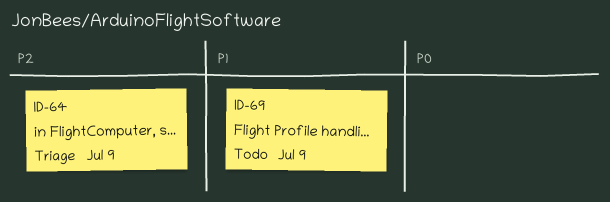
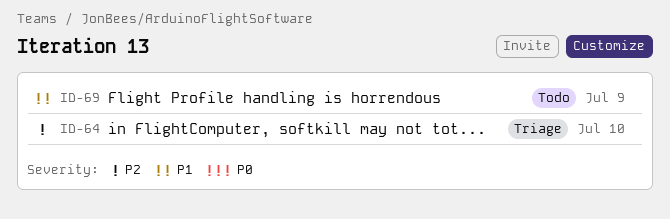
ID-64, due: Jul 9 -> Jul 10

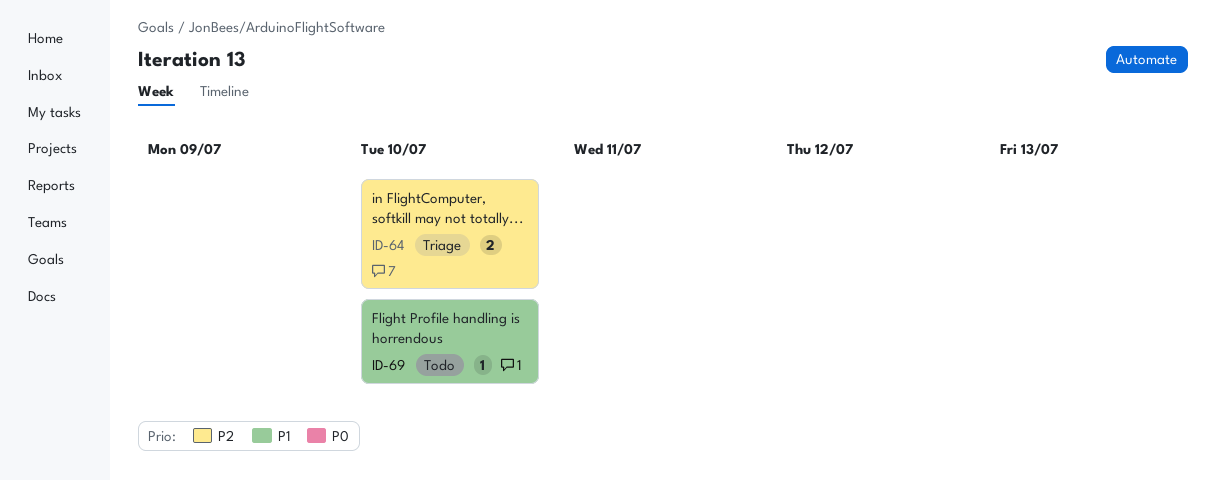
ID-69, due: Jul 9 -> Jul 10

